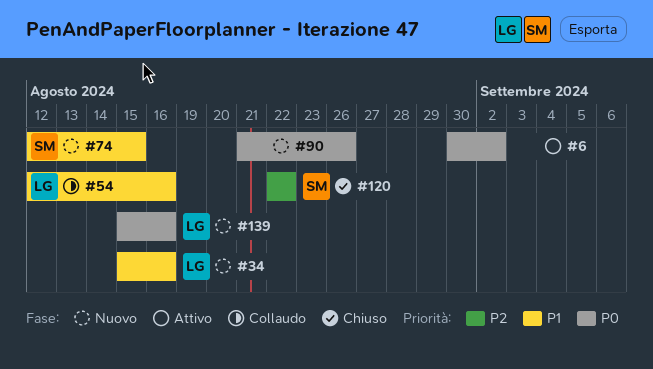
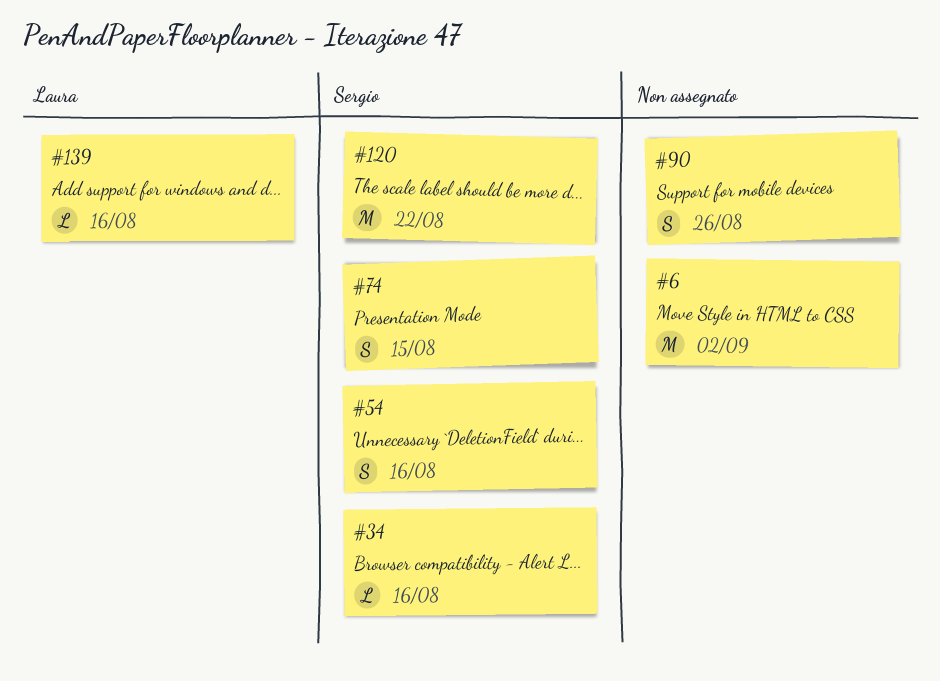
#34, owner: Laura -> Sergio
#54, owner: Laura -> Sergio

